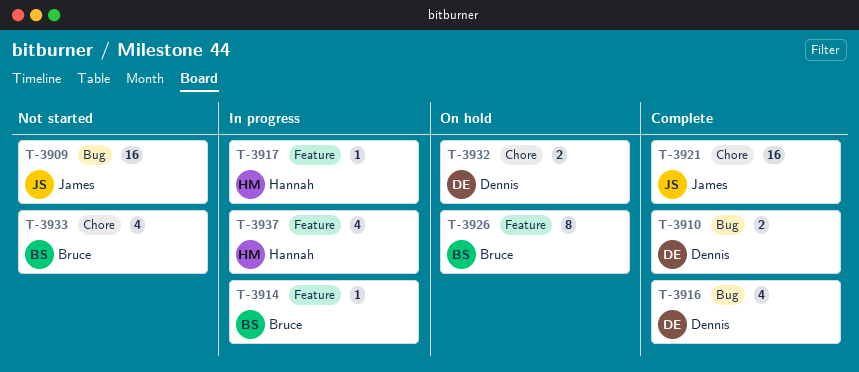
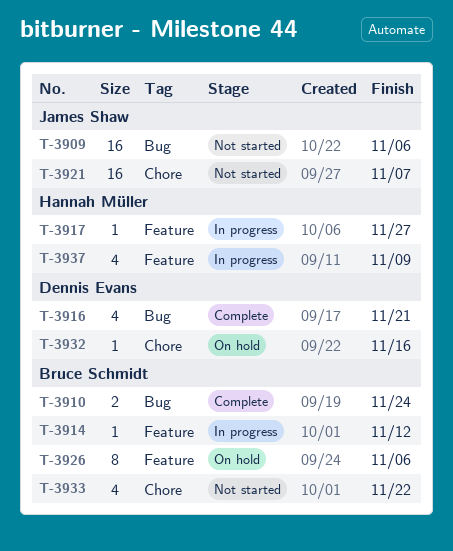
T-3910, owner: Dennis Evans -> Bruce Schmidt
T-3921, status: Complete -> Not started
T-3932, estimate: 2 -> 1

